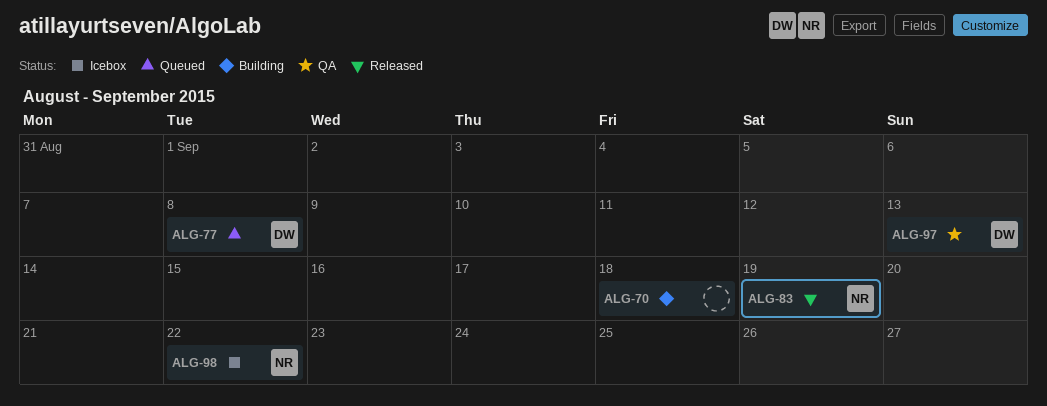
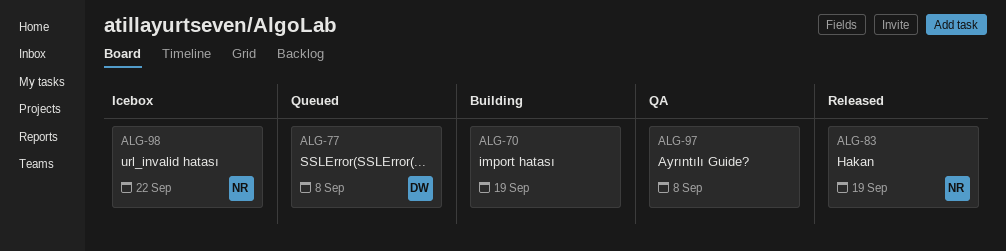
ALG-70, due: Sep 18 -> Sep 19
ALG-97, owner: DW -> none
ALG-97, due: Sep 13 -> Sep 8

